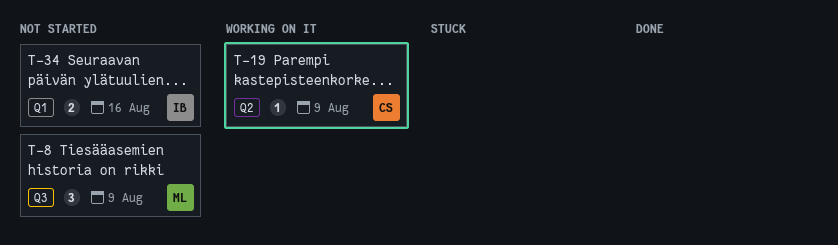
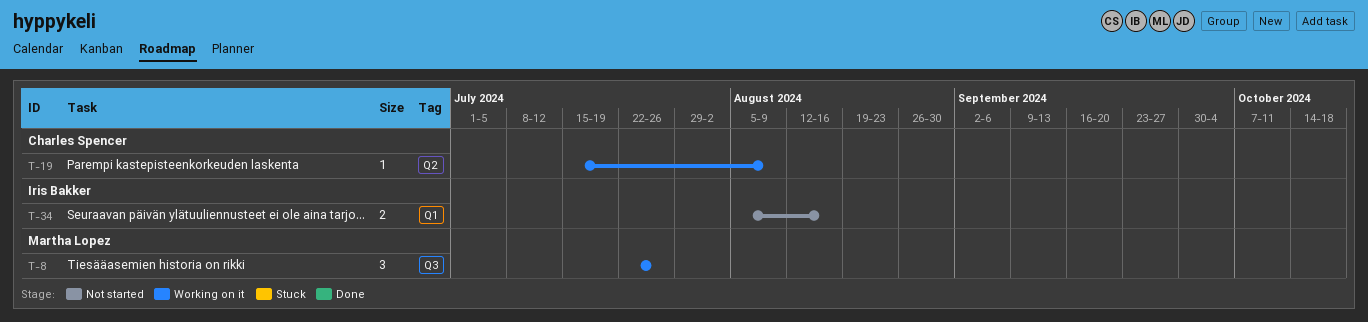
T-8, status: Not started -> Working on it
T-8, due: Aug 9 -> Jul 26

